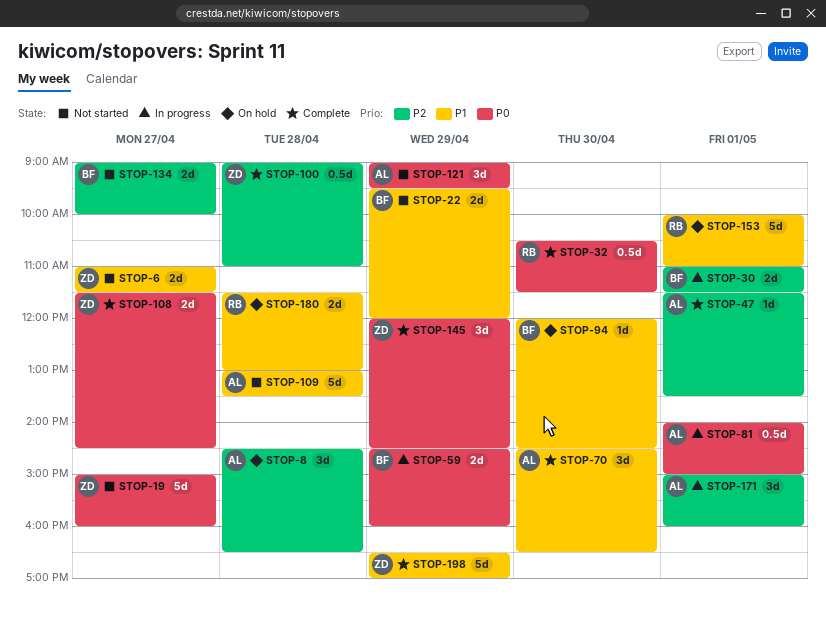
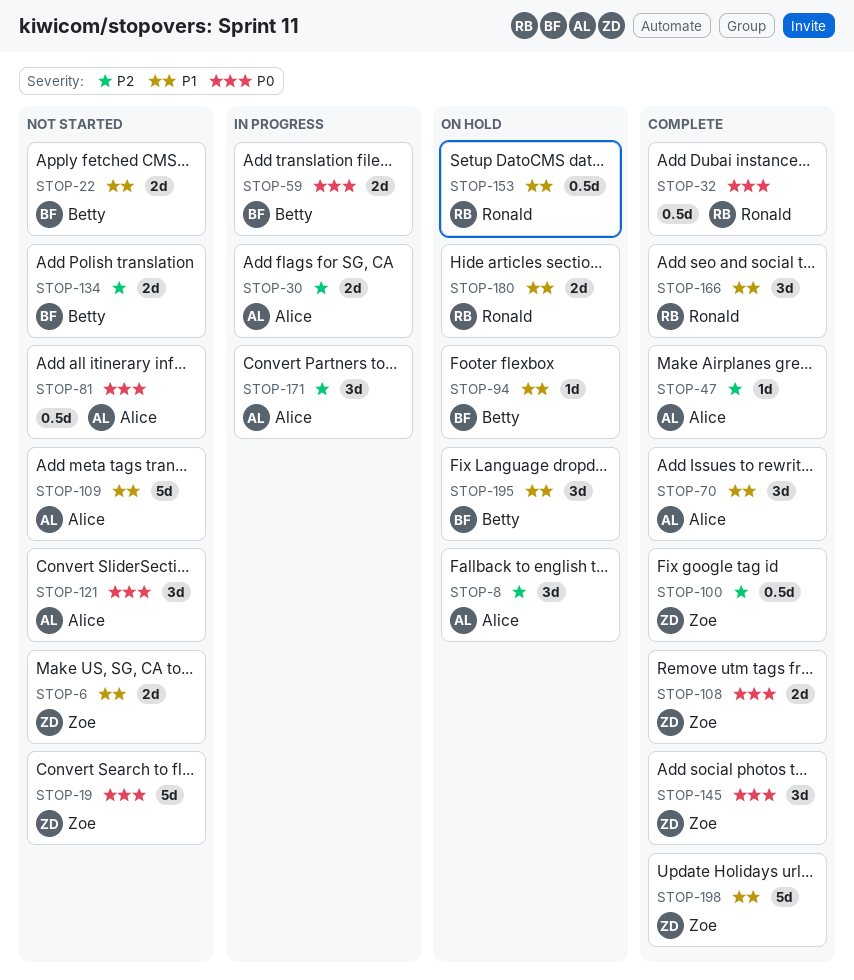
STOP-30, owner: Betty -> Alice
STOP-81, status: In progress -> Not started
STOP-153, estimate: 5d -> 0.5d
STOP-166: none -> present
STOP-195: none -> present

